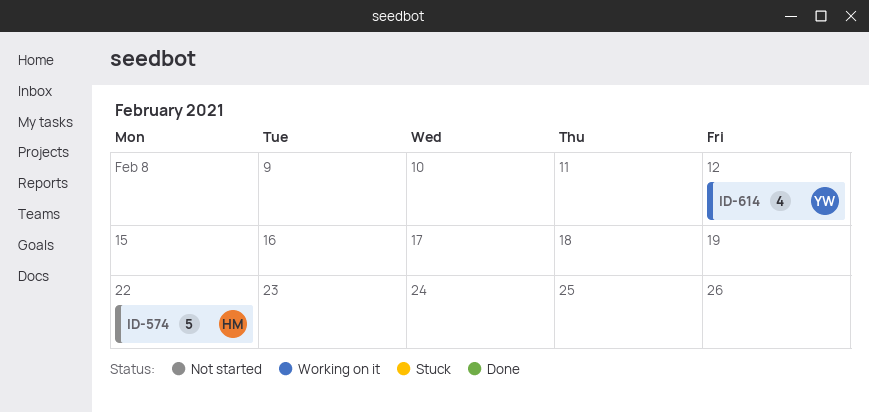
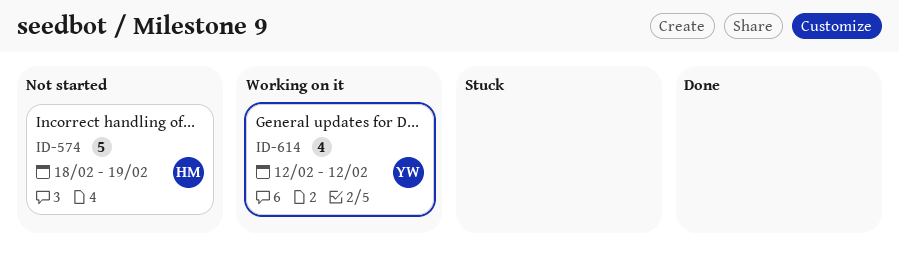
ID-574, due: Feb 22 -> Feb 19

